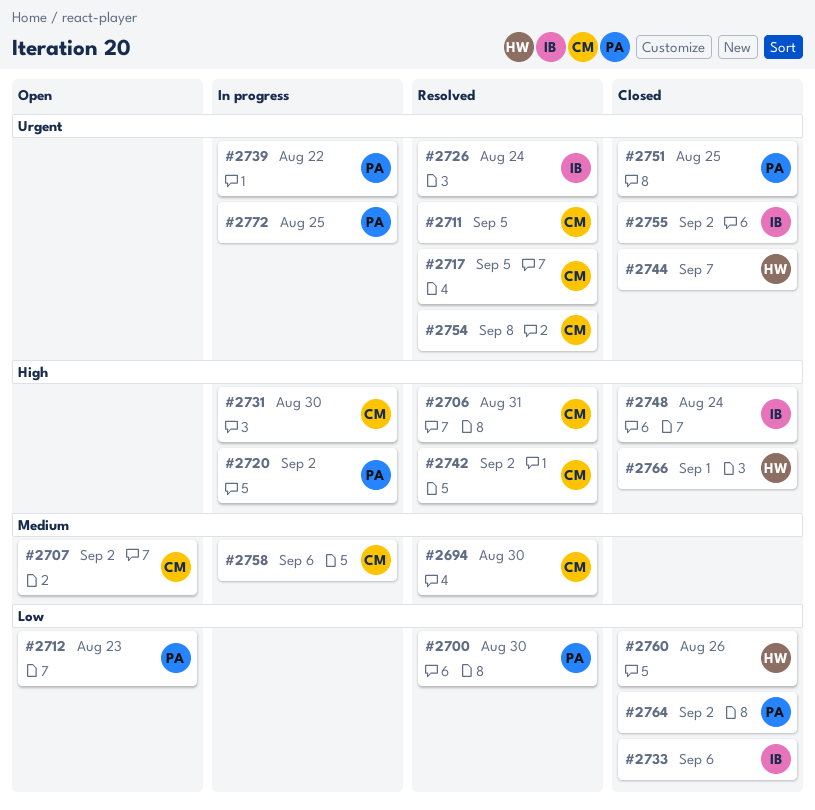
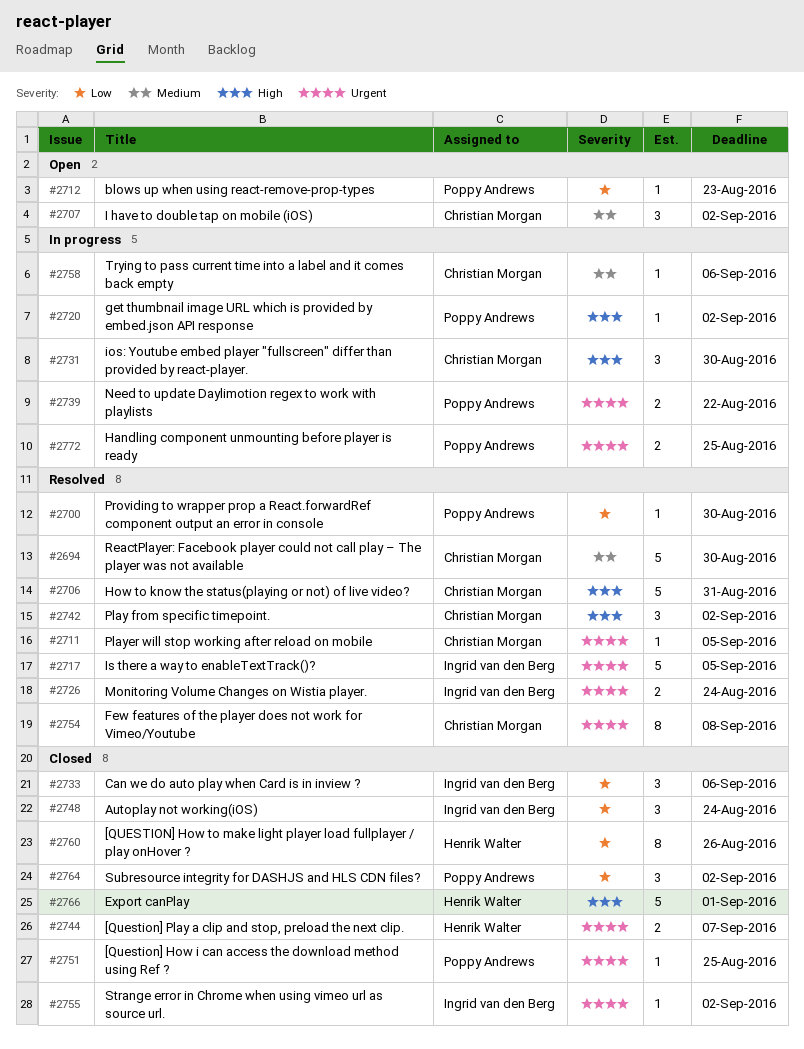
#2717, owner: Christian Morgan -> Ingrid van den Berg
#2748, priority: High -> Low

